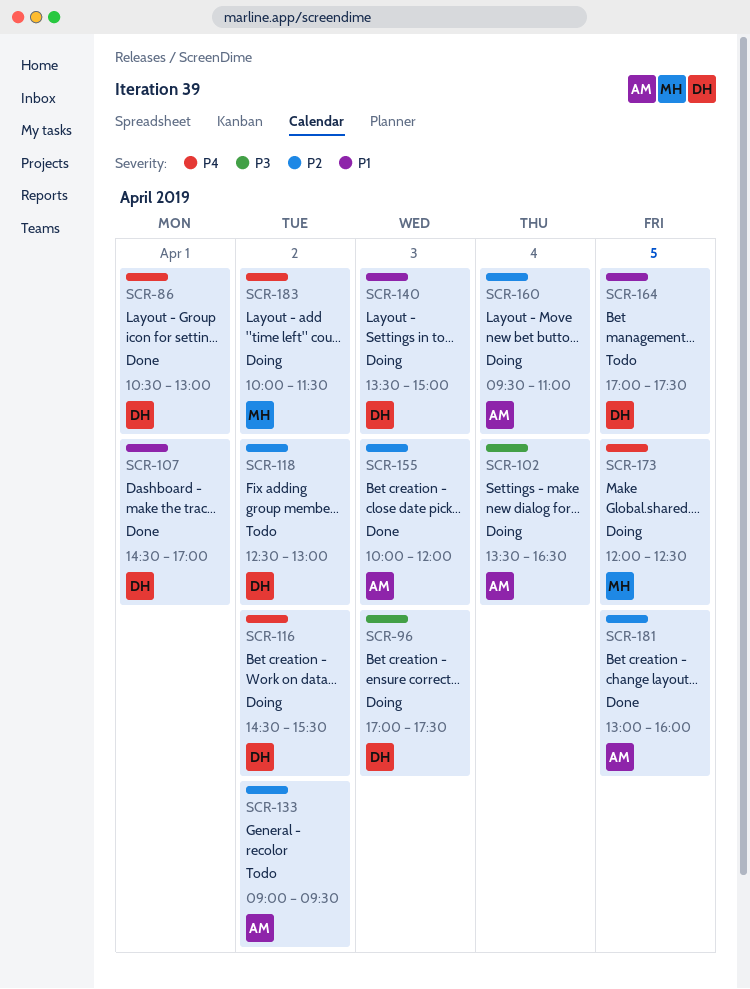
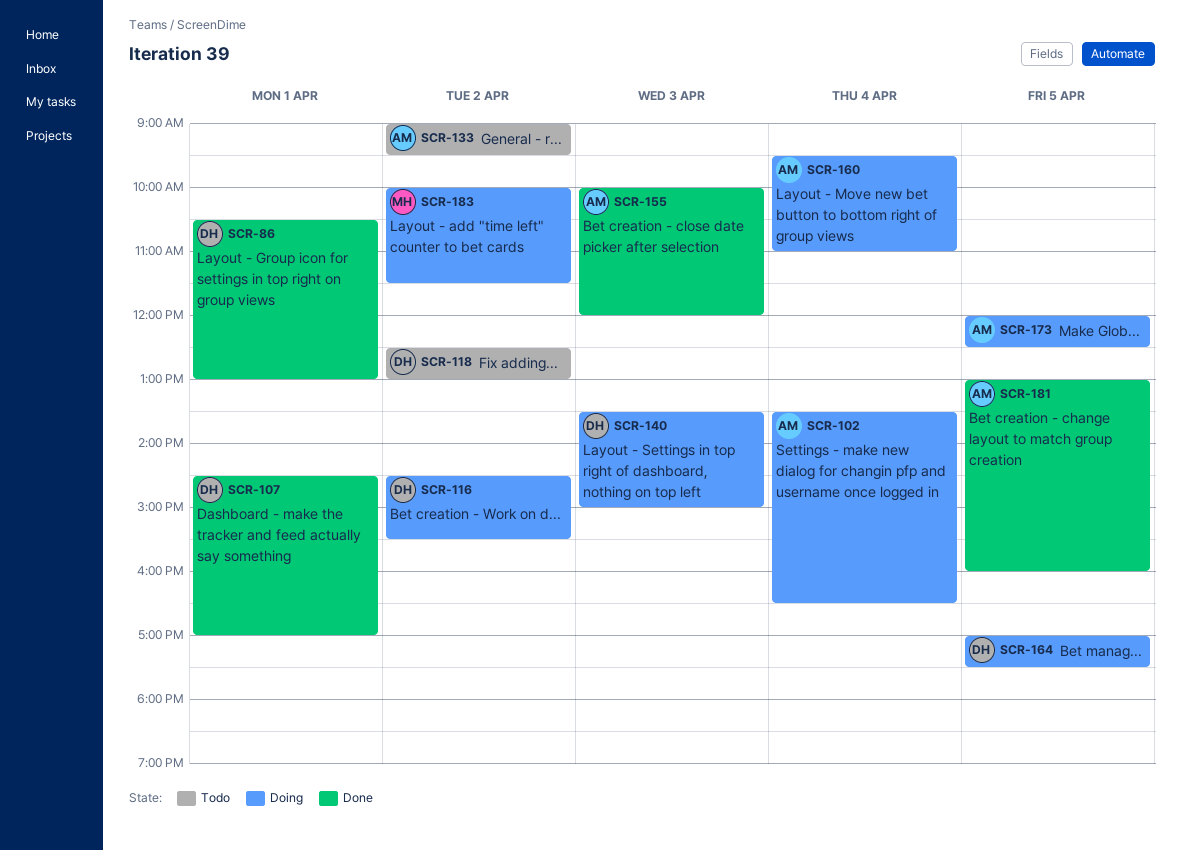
SCR-96: present -> none
SCR-164, status: Todo -> Doing
SCR-173, owner: MH -> AM

